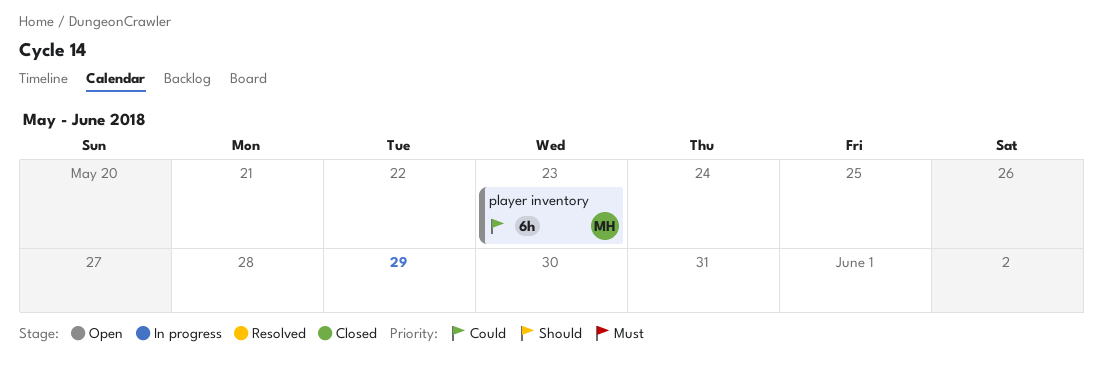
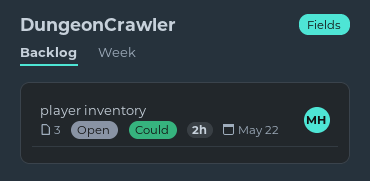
player inventory, estimate: 6h -> 2h
player inventory, due: May 23 -> May 22

